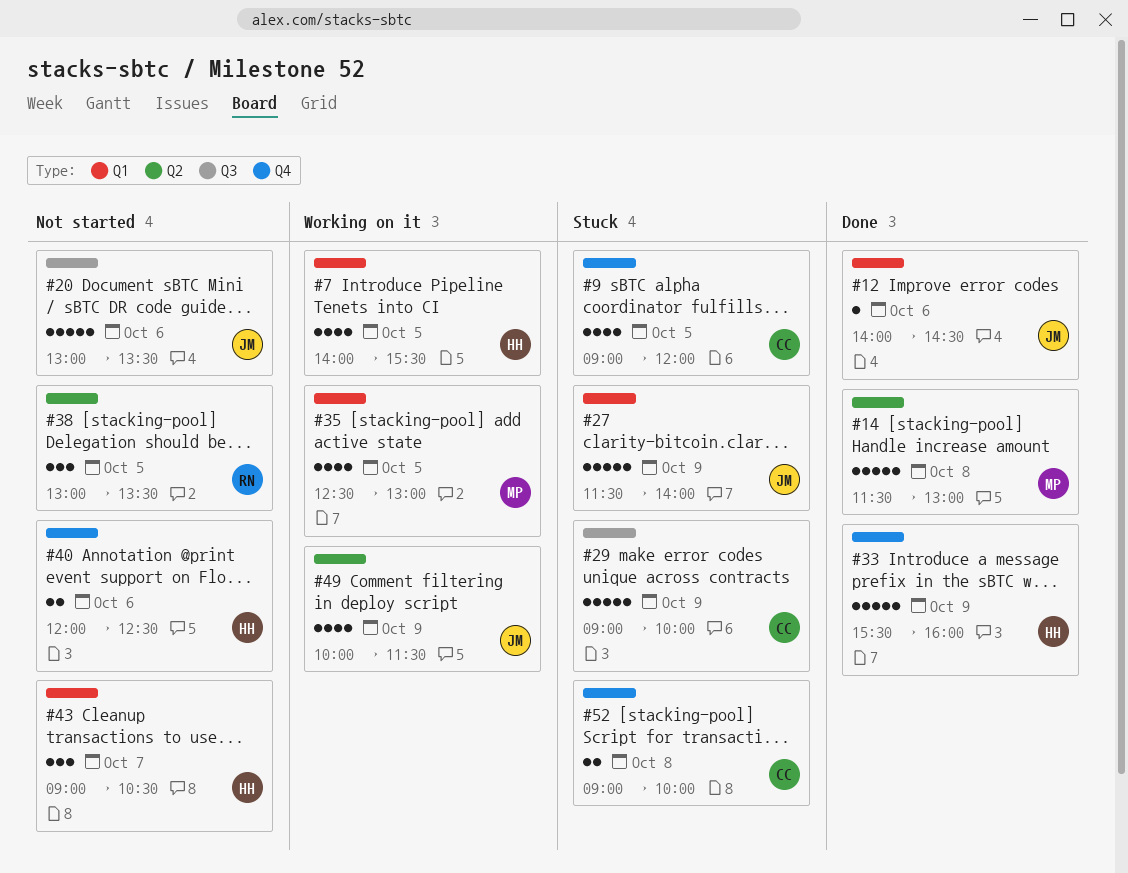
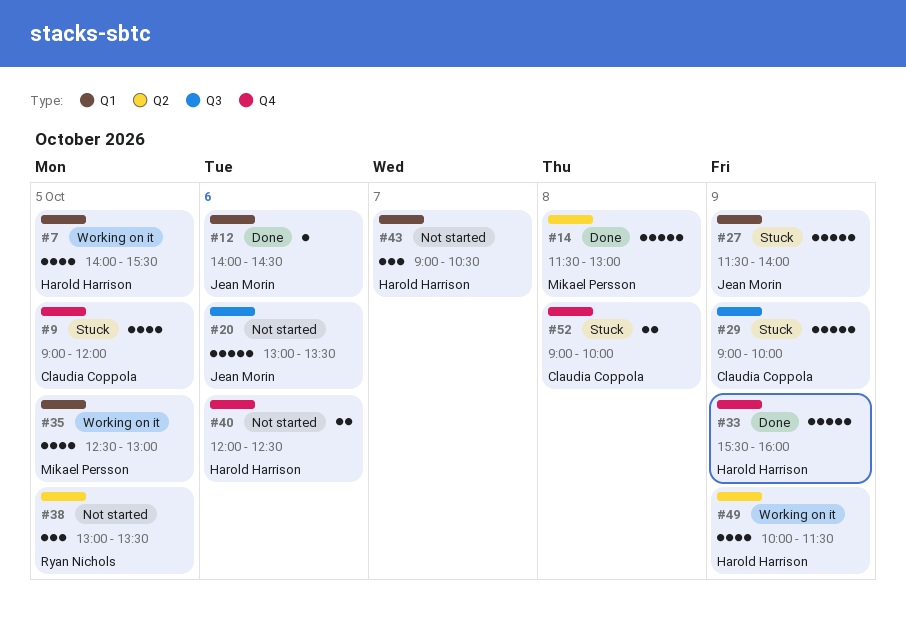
#49, owner: Jean Morin -> Harold Harrison

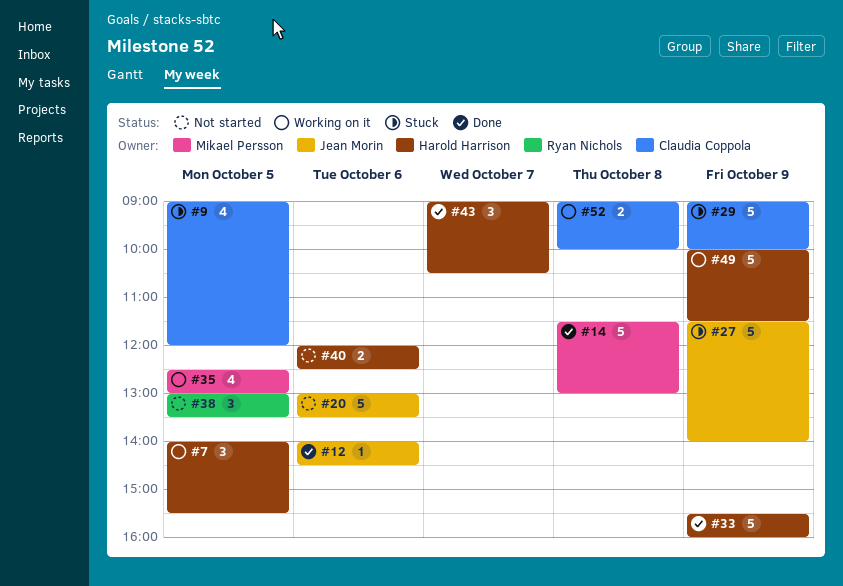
#7, estimate: 4 -> 3
#43, status: Not started -> Done
#49, estimate: 4 -> 5
#52, status: Stuck -> Working on it

